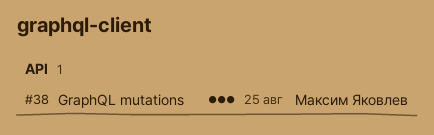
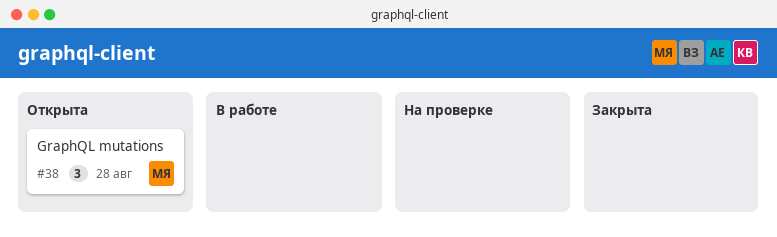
#38, due: Aug 25 -> Aug 28

